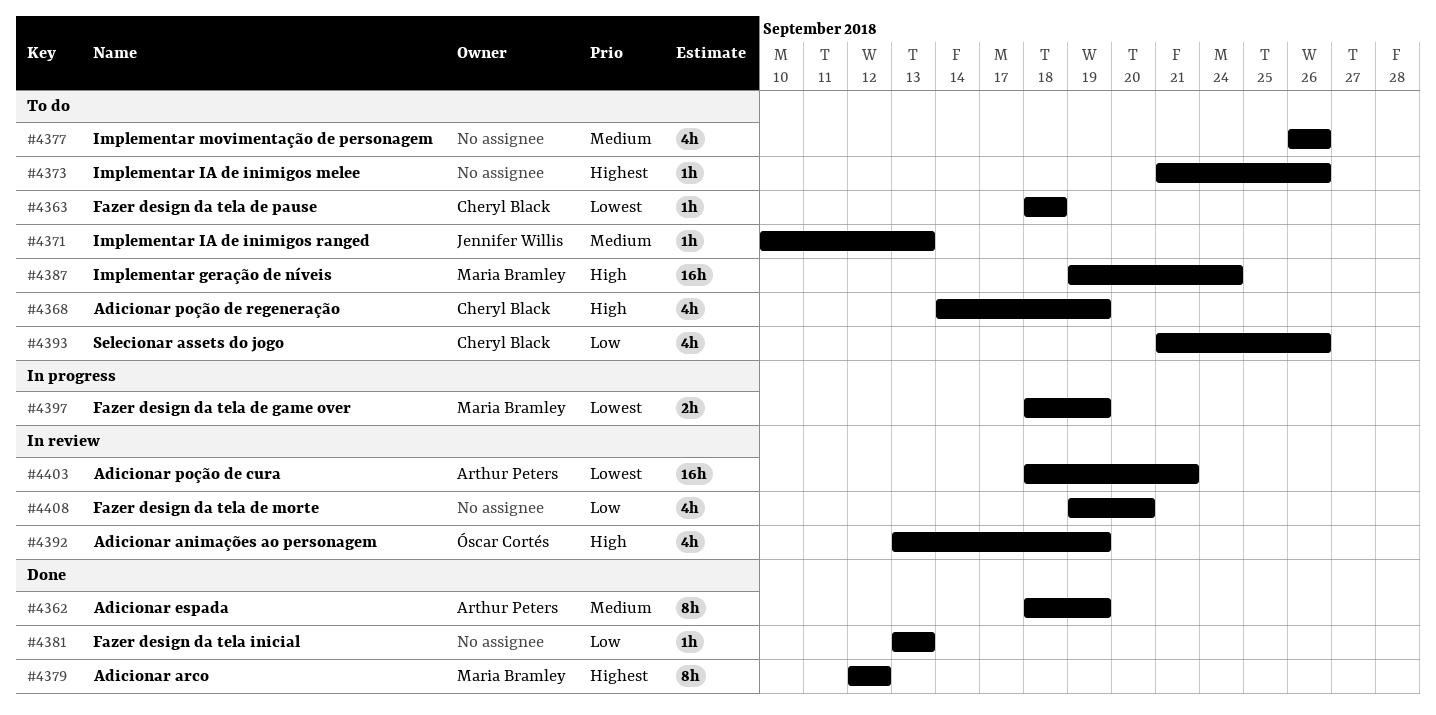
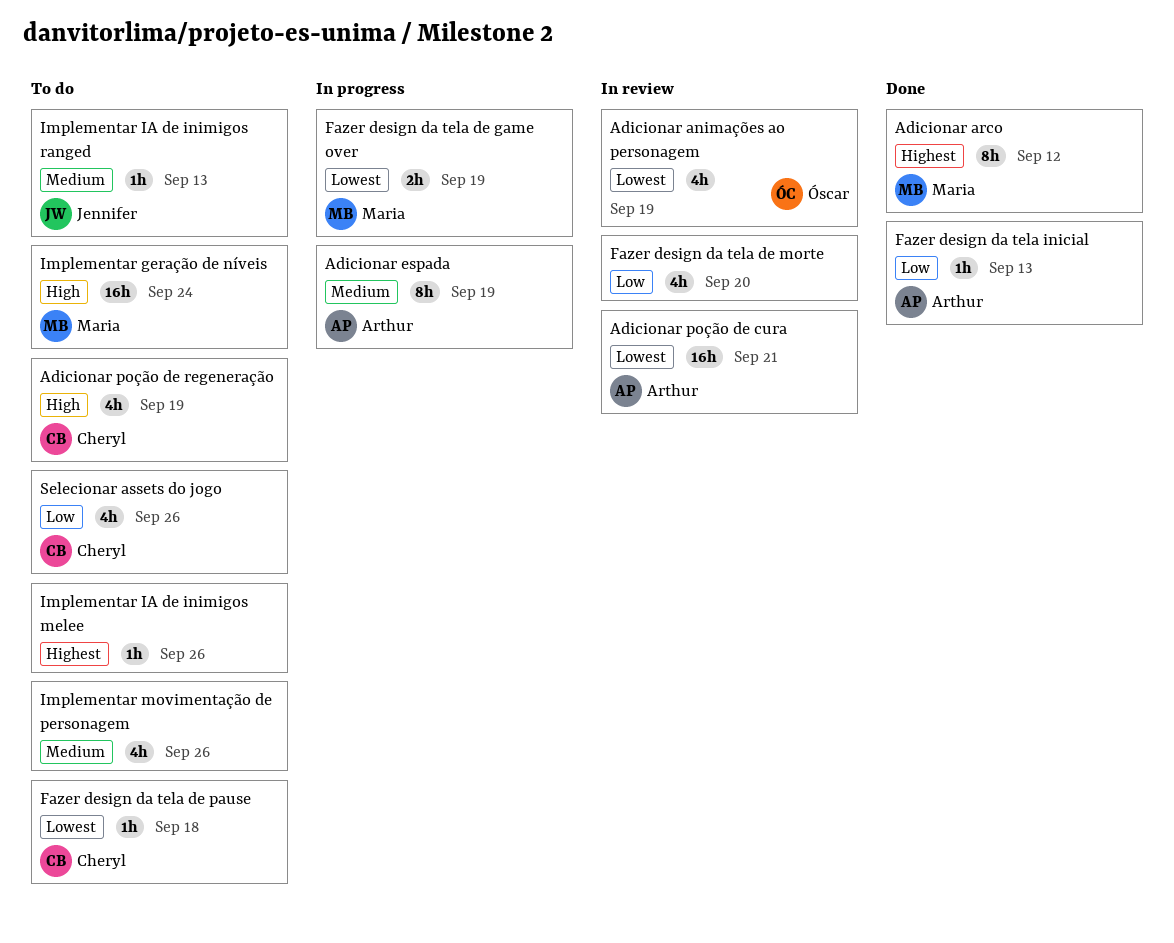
Adicionar animações ao personagem, priority: High -> Lowest
Adicionar espada, status: Done -> In progress
Fazer design da tela inicial, owner: none -> Arthur Peters

